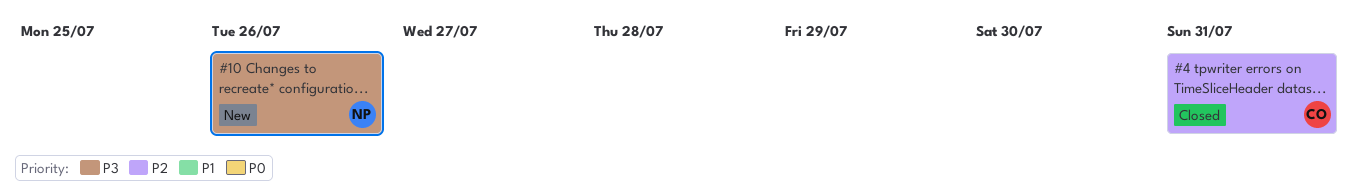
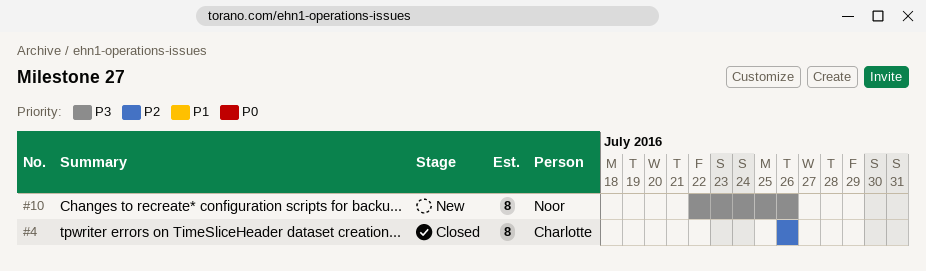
#4, due: Jul 31 -> Jul 26

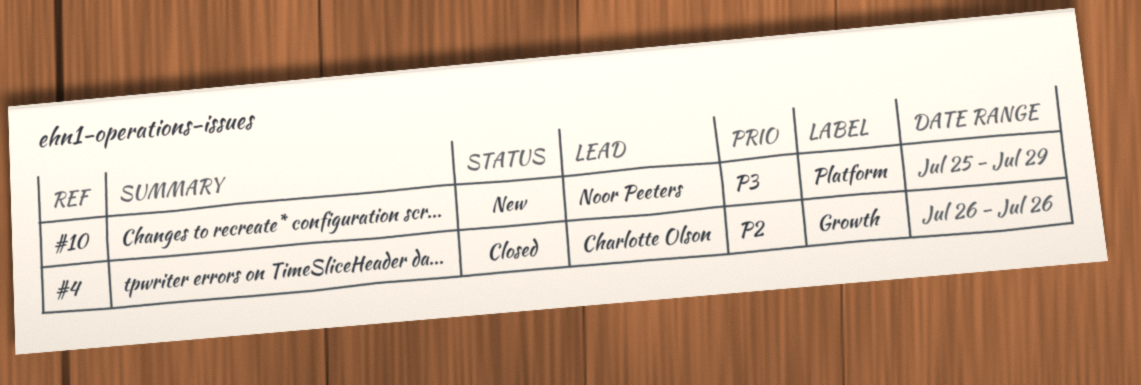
#10, start: Jul 22 -> Jul 25
#10, due: Jul 26 -> Jul 29

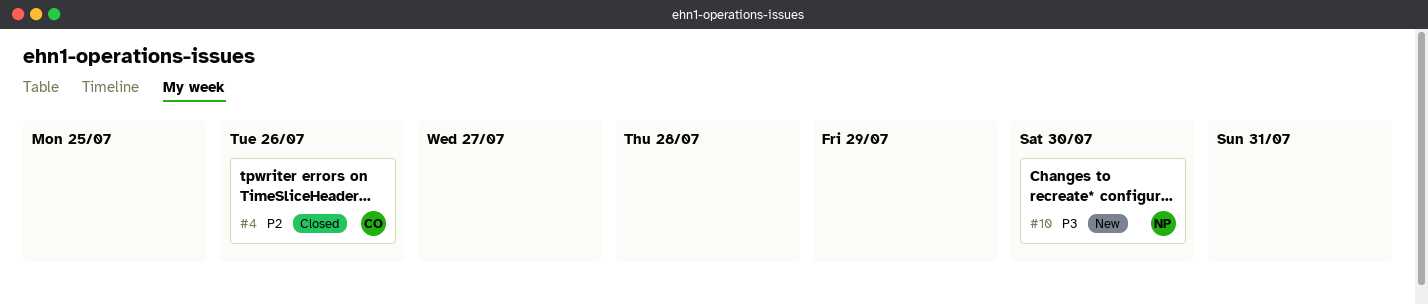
#10, due: Jul 29 -> Jul 30

